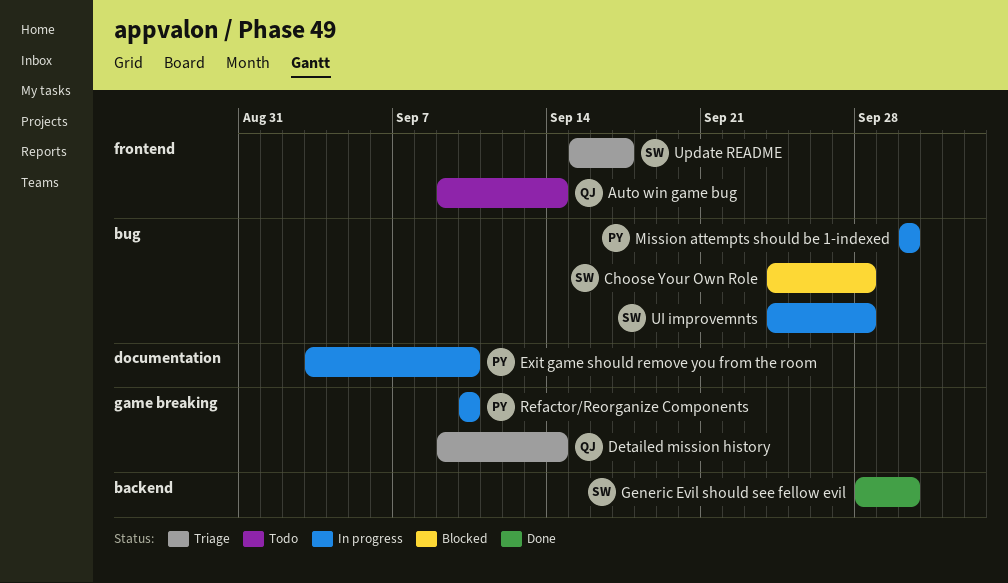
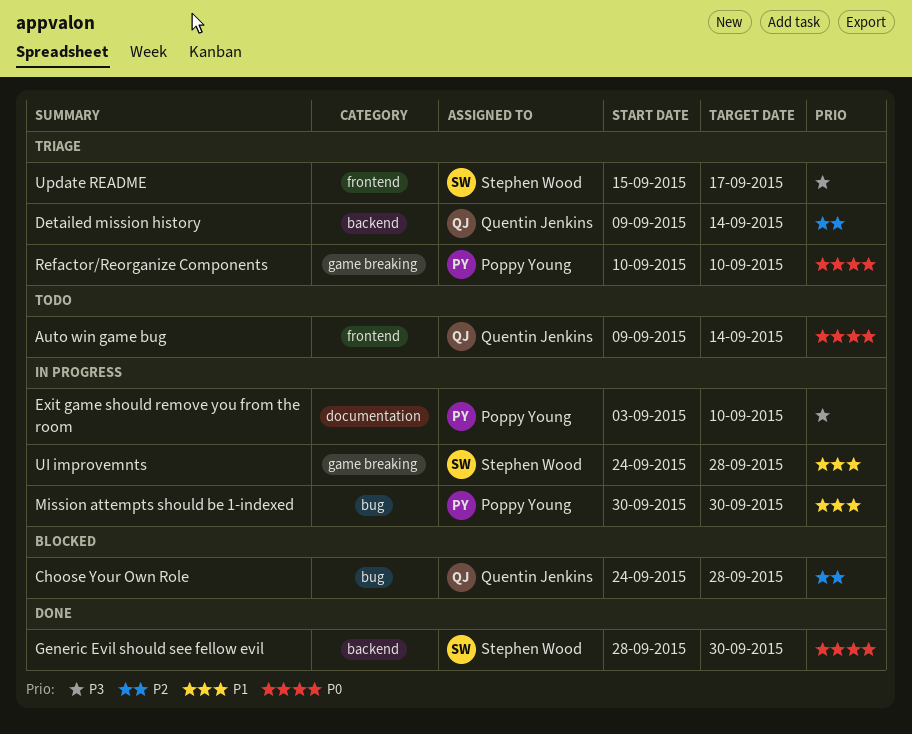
Choose Your Own Role, owner: Stephen Wood -> Quentin Jenkins
Detailed mission history, label: game breaking -> backend
Refactor/Reorganize Components, status: In progress -> Triage
UI improvemnts, label: bug -> game breaking

